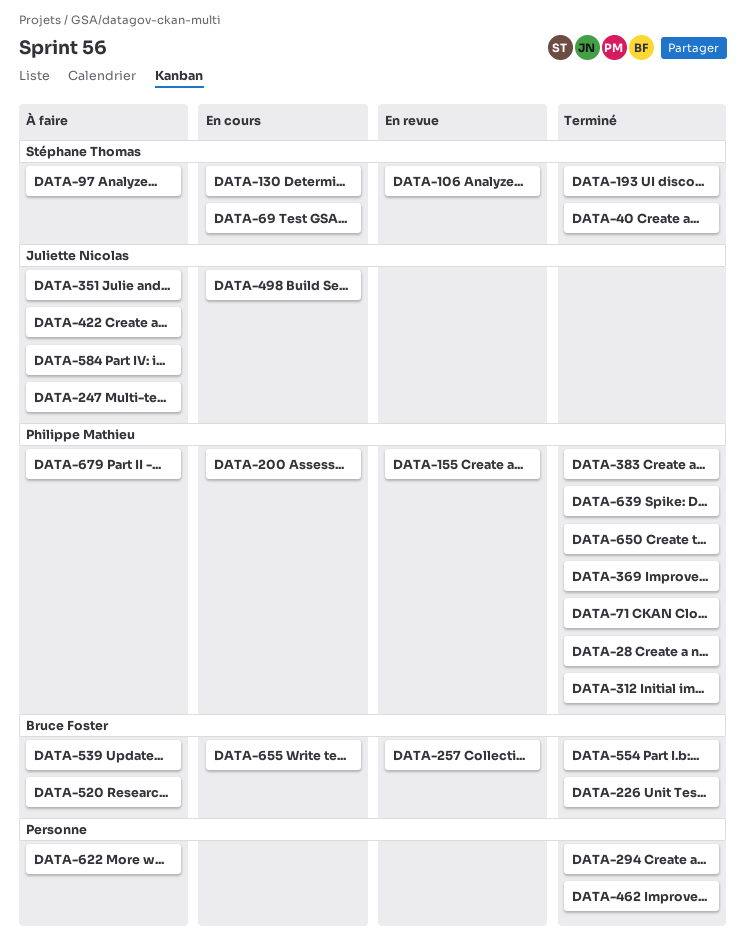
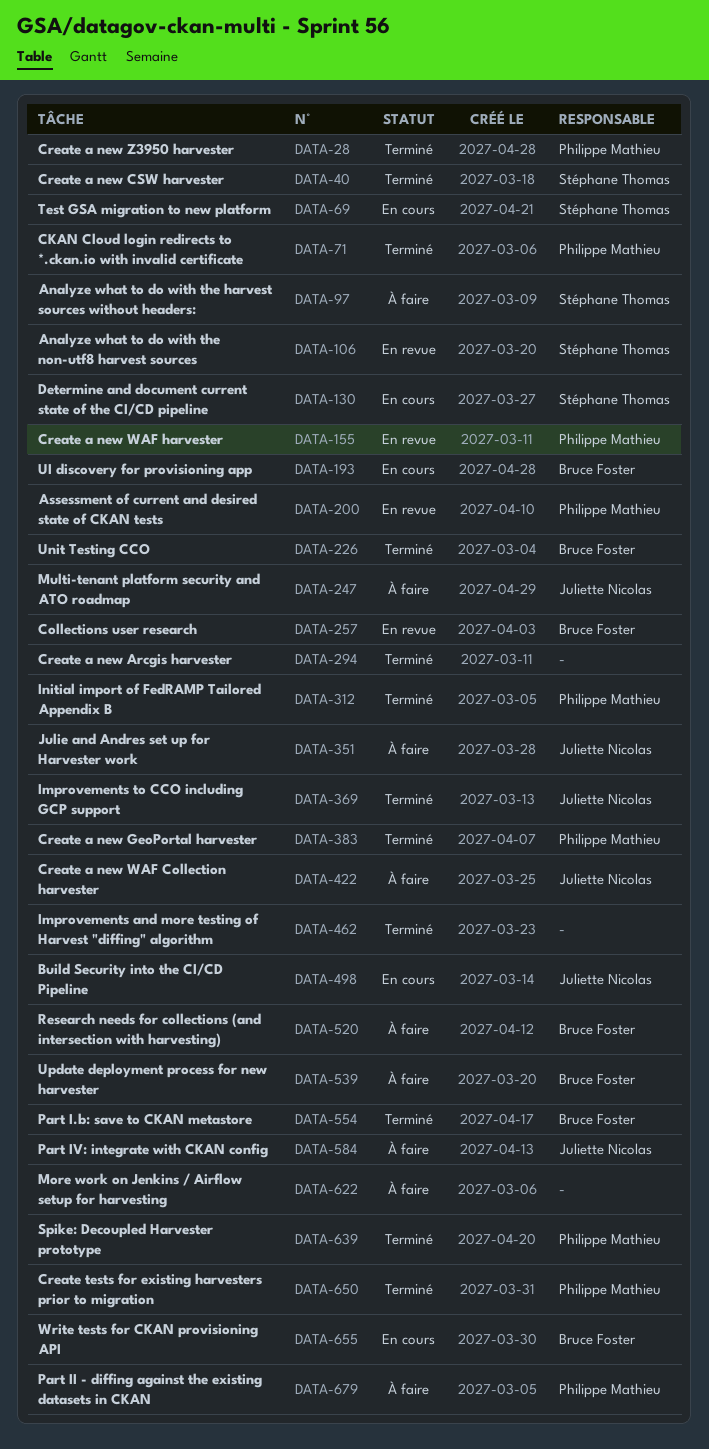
DATA-193, status: Terminé -> En cours
DATA-193, owner: Stéphane Thomas -> Bruce Foster
DATA-200, status: En cours -> En revue
DATA-369, owner: Philippe Mathieu -> Juliette Nicolas

